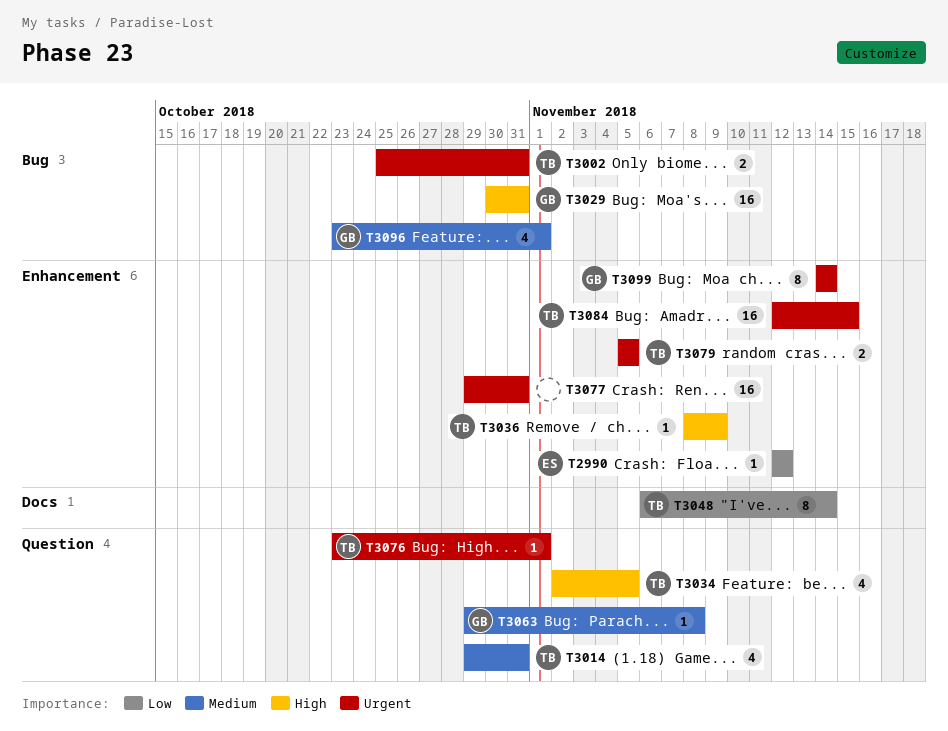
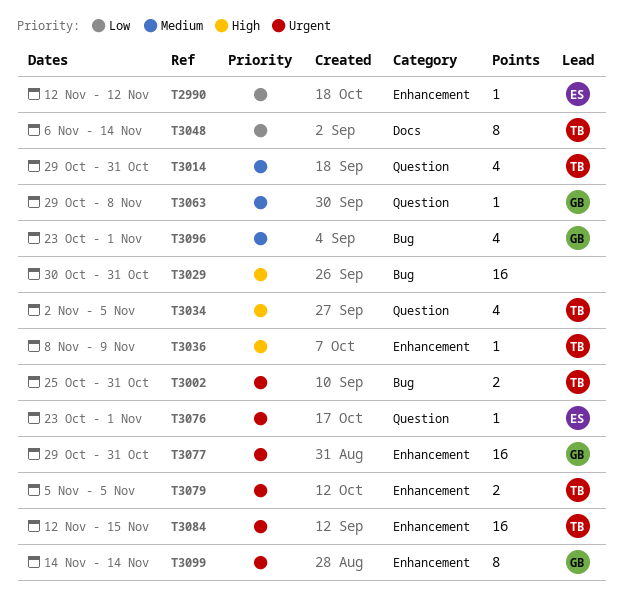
T3029, owner: GB -> none
T3076, owner: TB -> ES
T3077, owner: none -> GB

